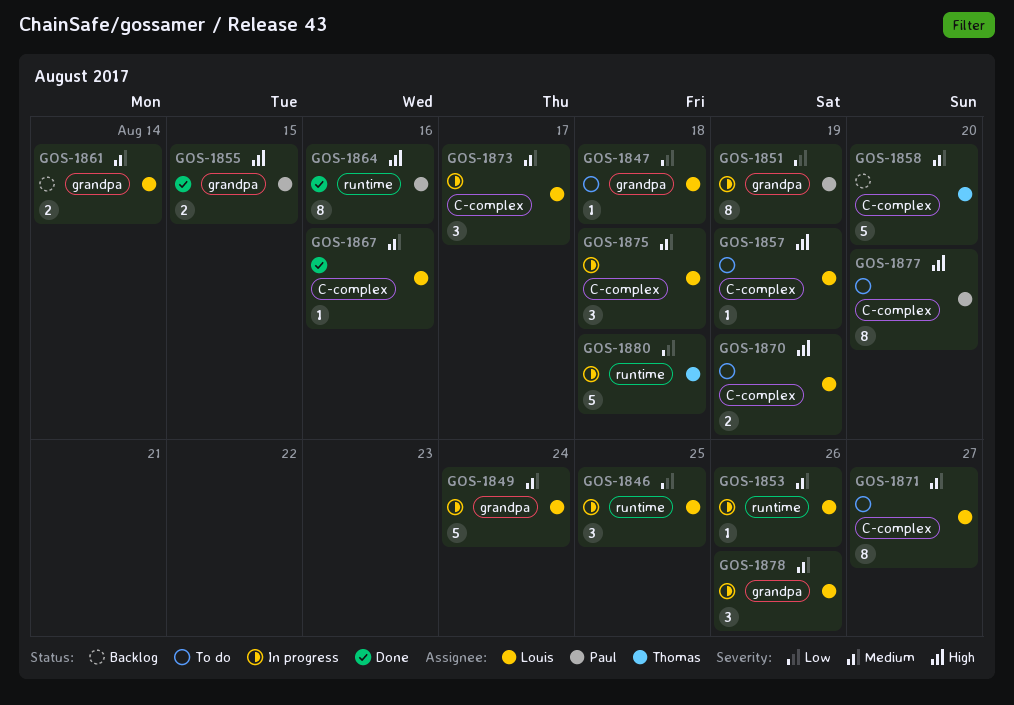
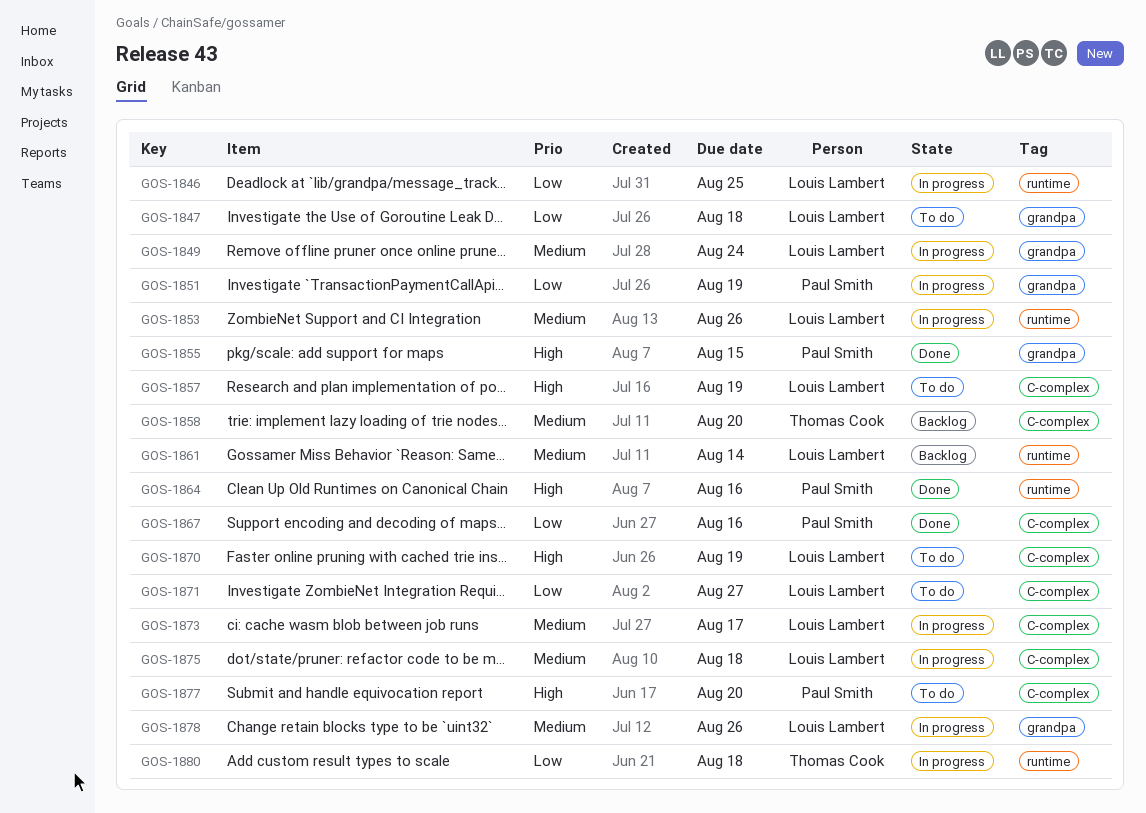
GOS-1861, label: grandpa -> runtime
GOS-1867, owner: Louis Lambert -> Paul Smith
GOS-1867, priority: Medium -> Low
GOS-1871, priority: Medium -> Low

